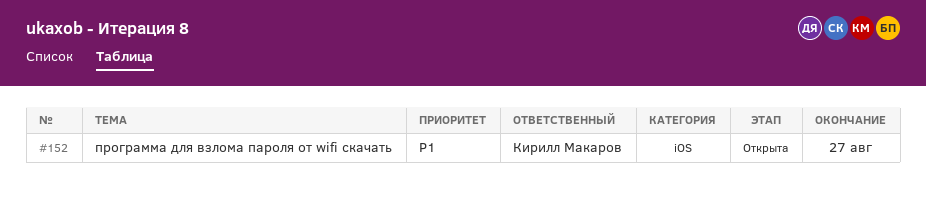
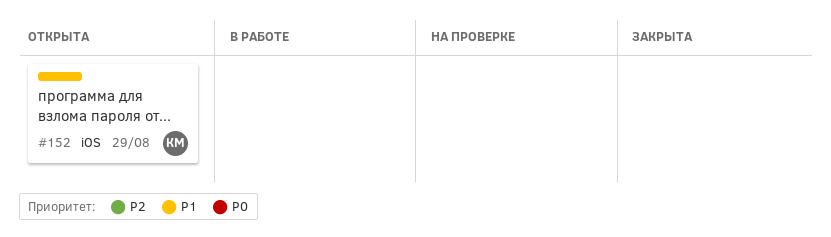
#152, due: Aug 27 -> Aug 29

